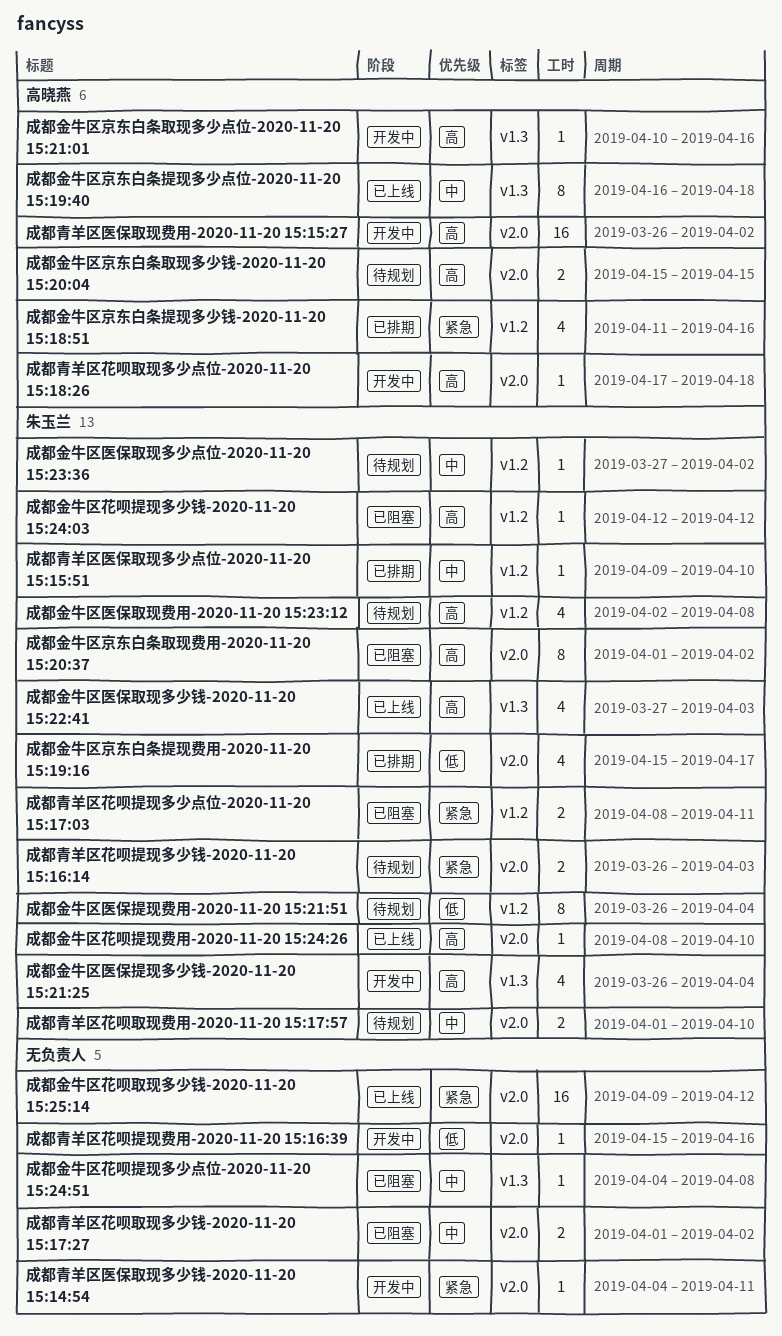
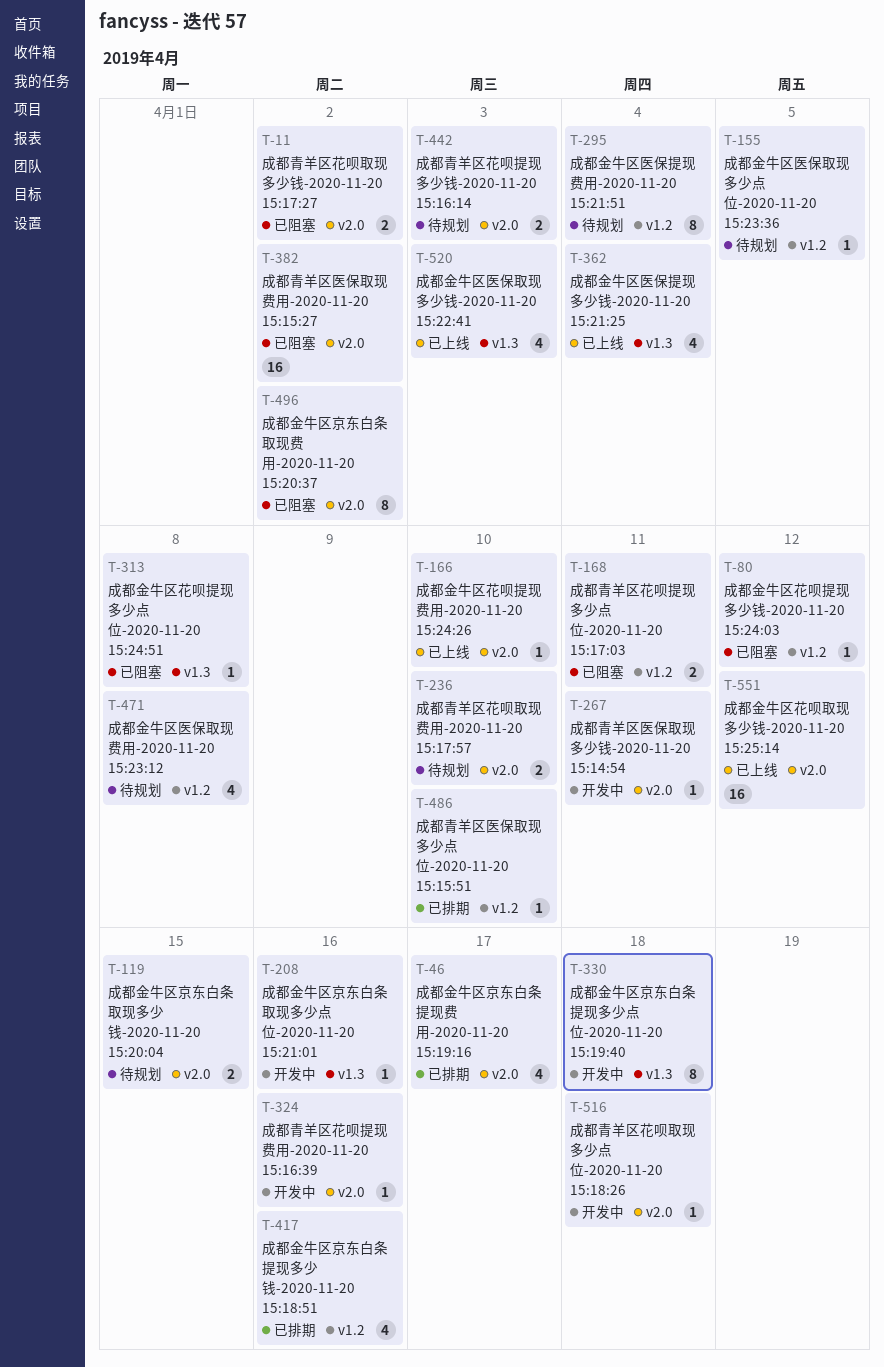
成都金牛区京东白条提现多少点位-2020-11-20 15:19:40, status: 已上线 -> 开发中
成都金牛区医保取现多少点位-2020-11-20 15:23:36, due: Apr 2 -> Apr 5
成都金牛区医保提现多少钱-2020-11-20 15:21:25, status: 开发中 -> 已上线
成都青羊区医保取现费用-2020-11-20 15:15:27, status: 开发中 -> 已阻塞

